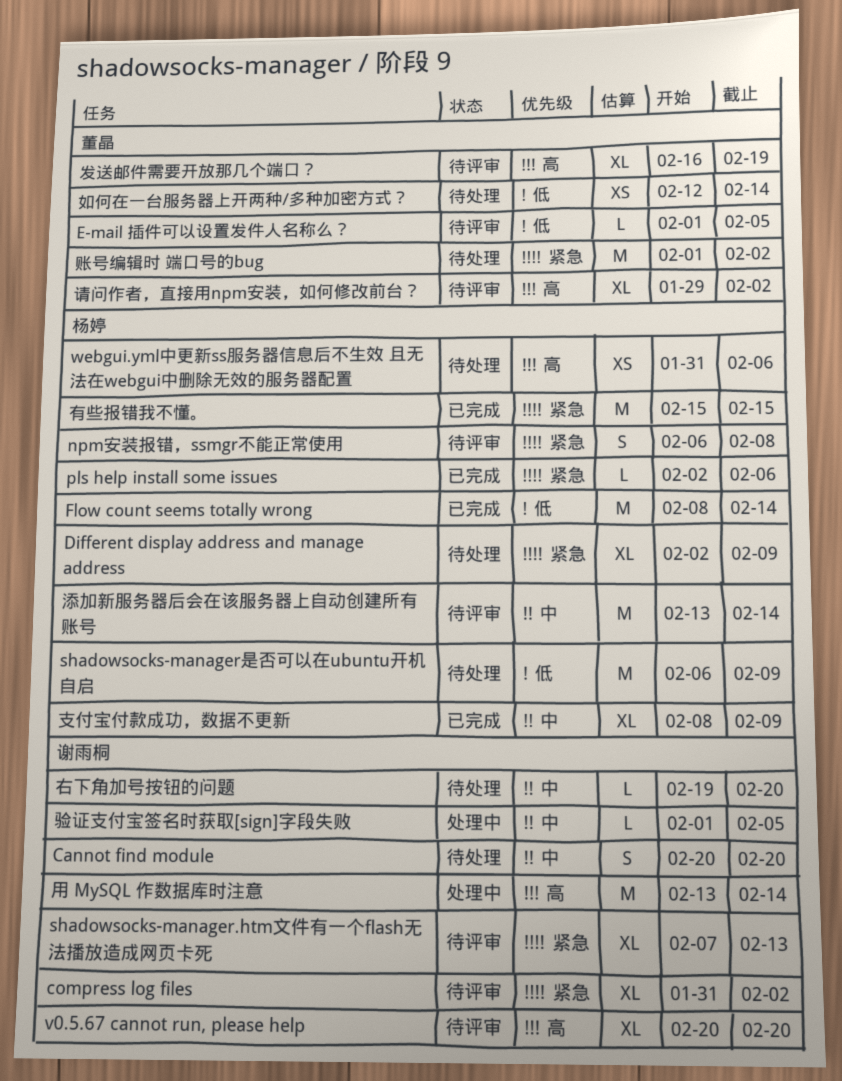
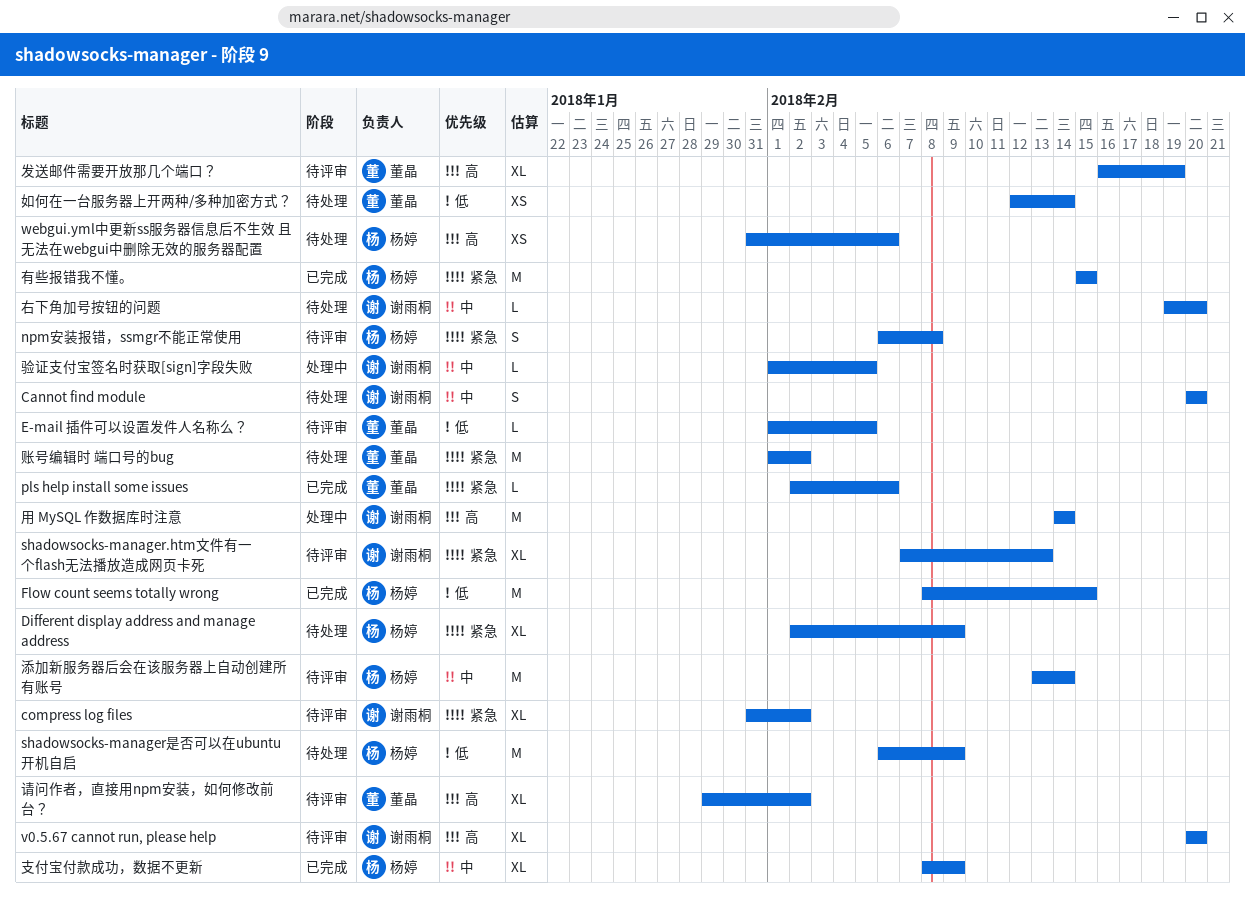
Flow count seems totally wrong, due: Feb 14 -> Feb 15
pls help install some issues, owner: 杨婷 -> 董晶
用 MySQL 作数据库时注意, start: Feb 13 -> Feb 14

